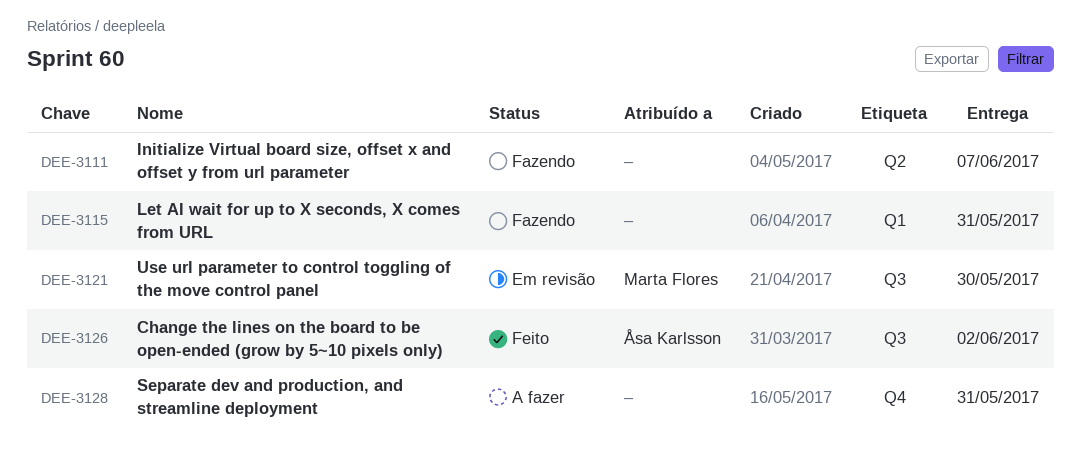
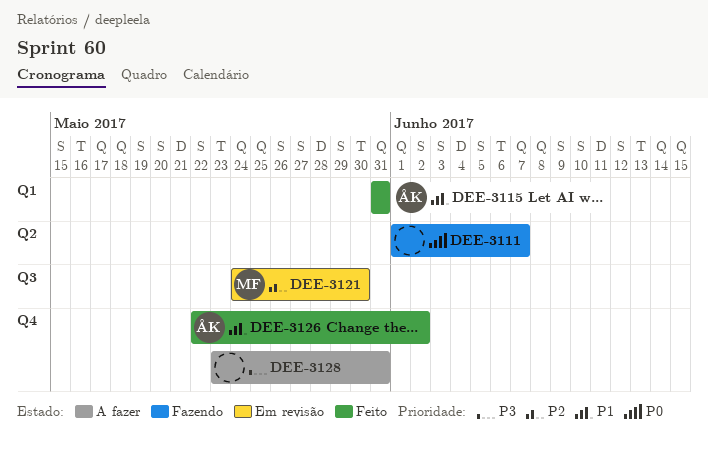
DEE-3115, status: Fazendo -> Feito
DEE-3115, owner: none -> Åsa Karlsson
DEE-3126, label: Q3 -> Q4

